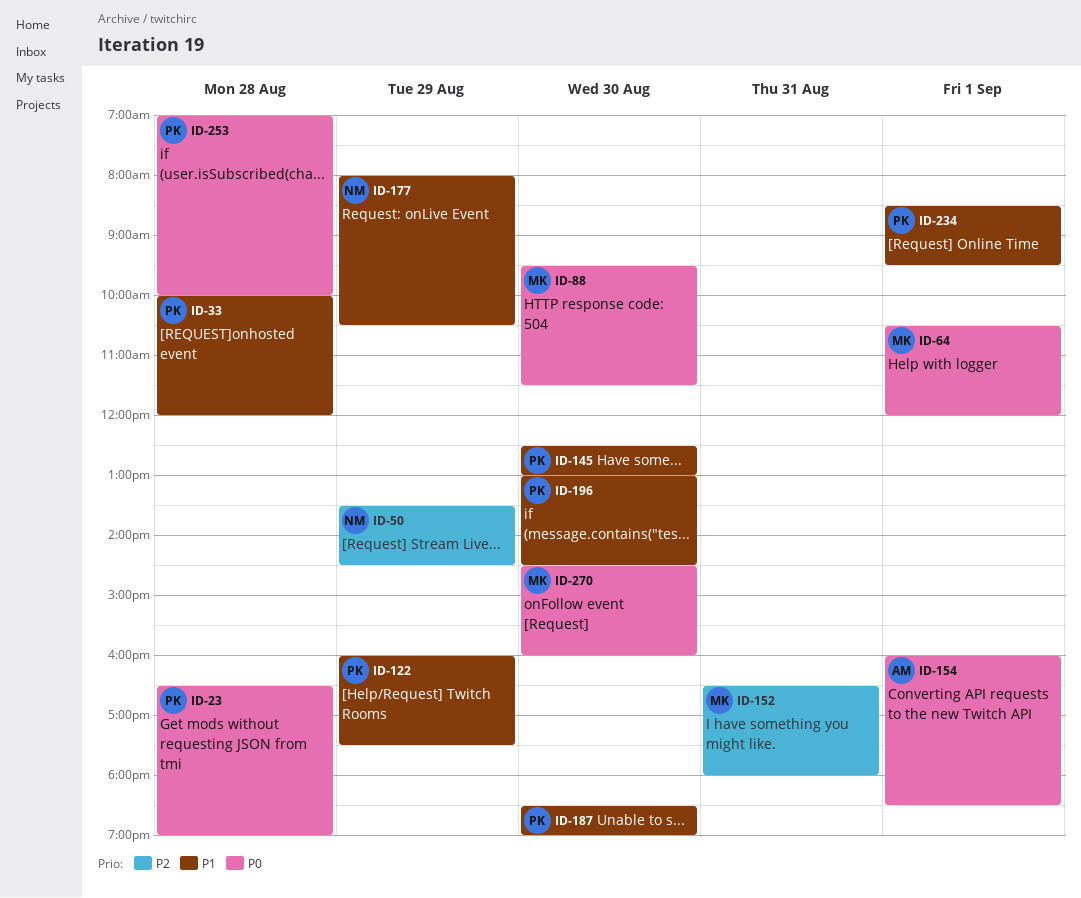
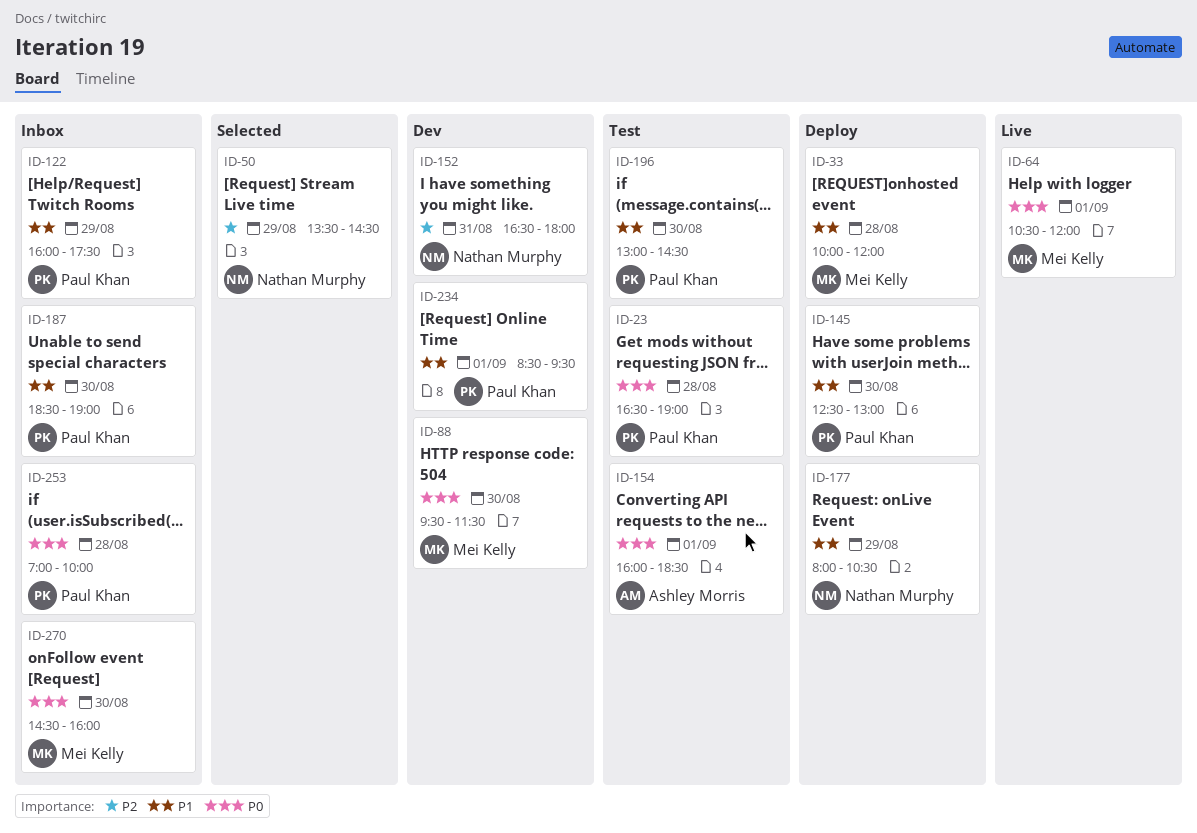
ID-33, owner: Paul Khan -> Mei Kelly
ID-152, owner: Mei Kelly -> Nathan Murphy

